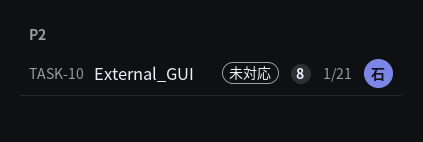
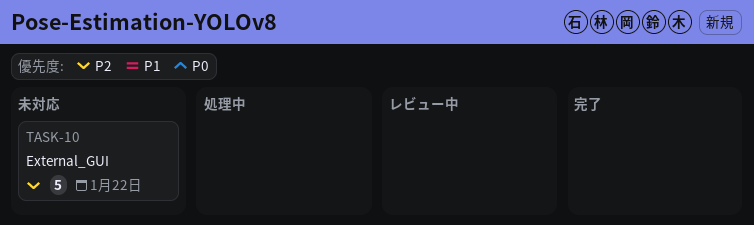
TASK-10, estimate: 8 -> 5
TASK-10, due: Jan 21 -> Jan 22

